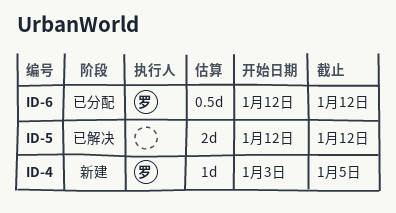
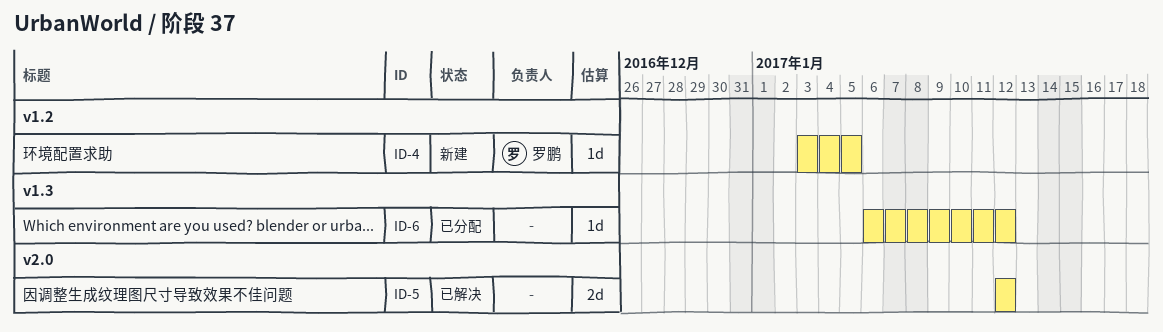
ID-6, owner: 罗鹏 -> none
ID-6, estimate: 0.5d -> 1d
ID-6, start: Jan 12 -> Jan 6

